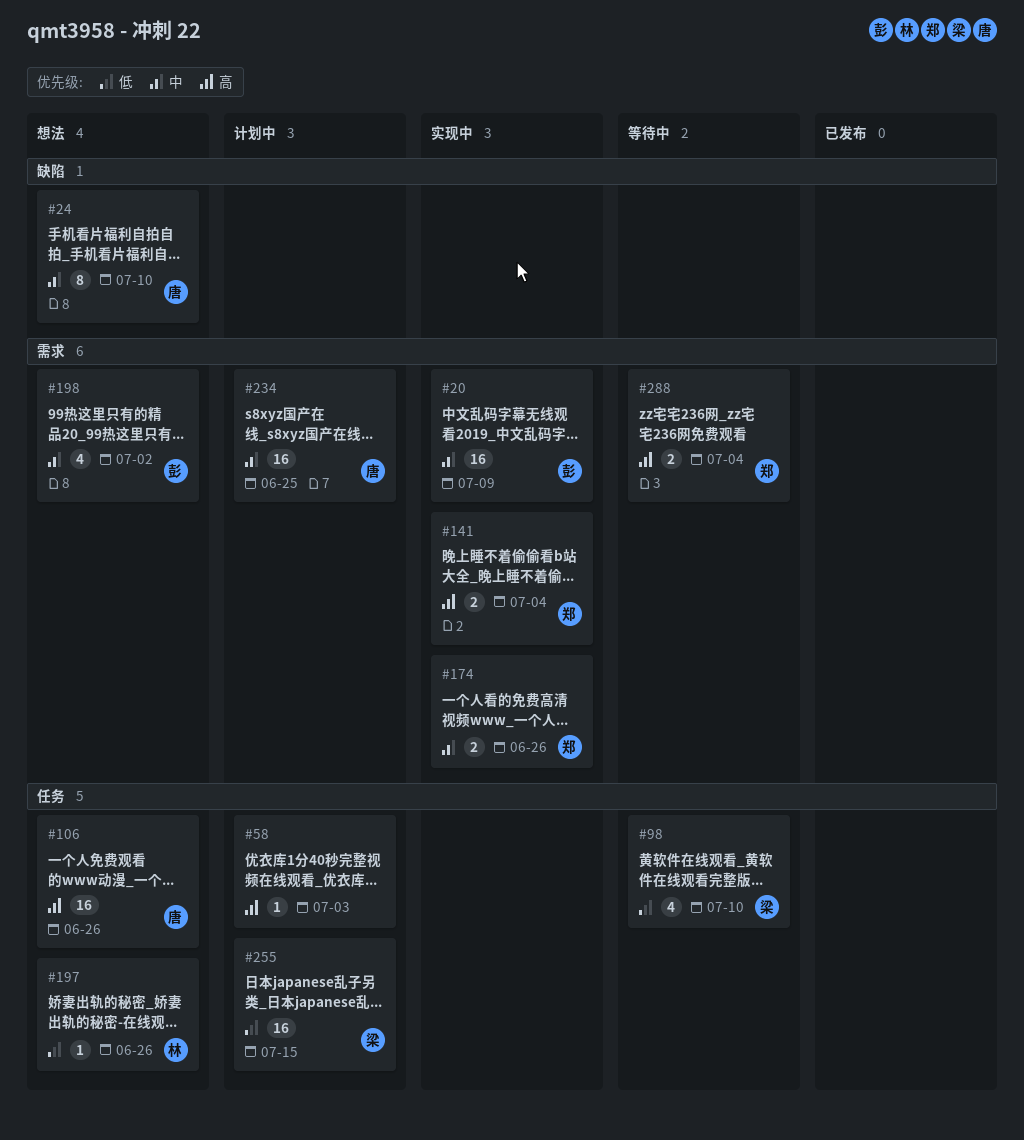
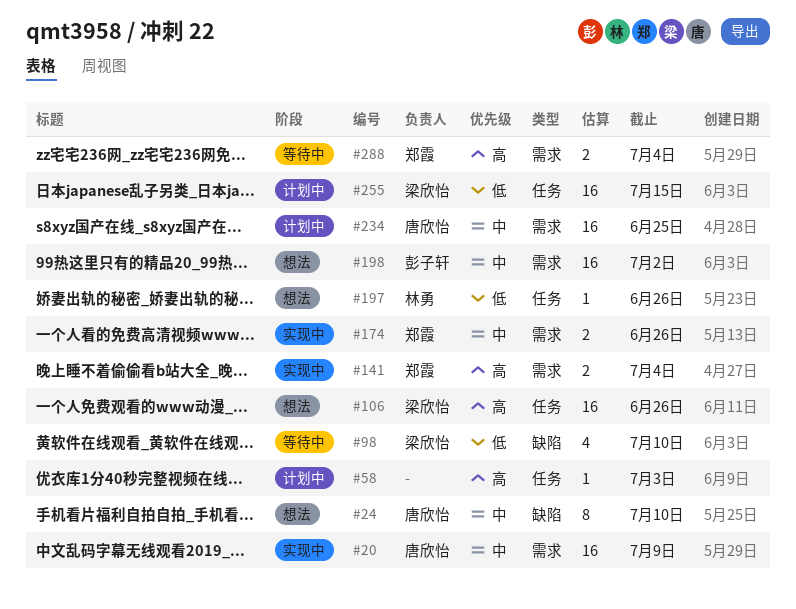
#20, owner: 彭子轩 -> 唐欣怡
#98, label: 任务 -> 缺陷
#106, owner: 唐欣怡 -> 梁欣怡
#198, estimate: 4 -> 16

